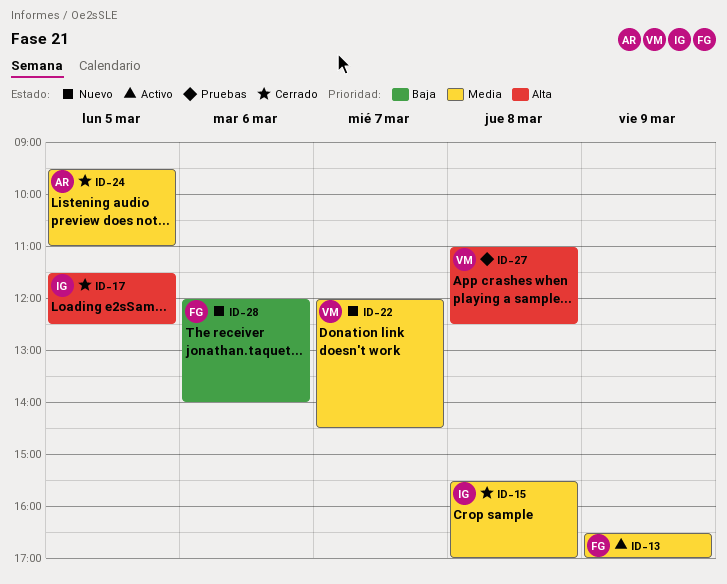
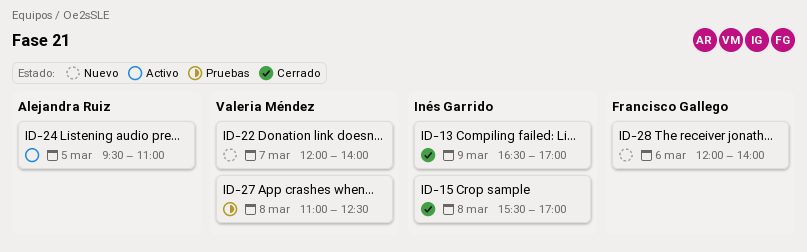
ID-13, status: Activo -> Cerrado
ID-13, owner: Francisco Gallego -> Inés Garrido
ID-17: present -> none
ID-22, ends: 14:30 -> 14:00
ID-24, status: Cerrado -> Activo

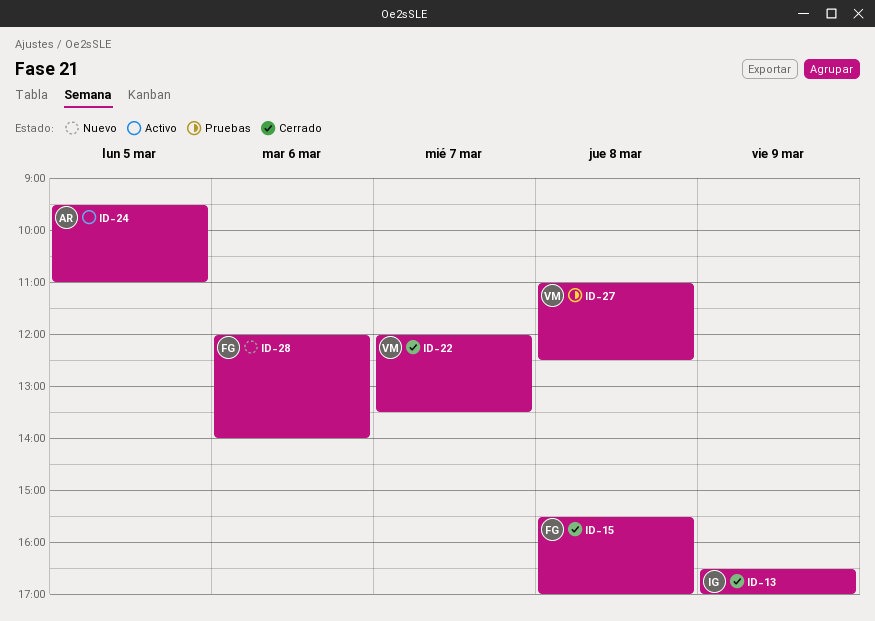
ID-15, owner: Inés Garrido -> Francisco Gallego
ID-22, status: Nuevo -> Cerrado
ID-22, ends: 14:00 -> 13:30

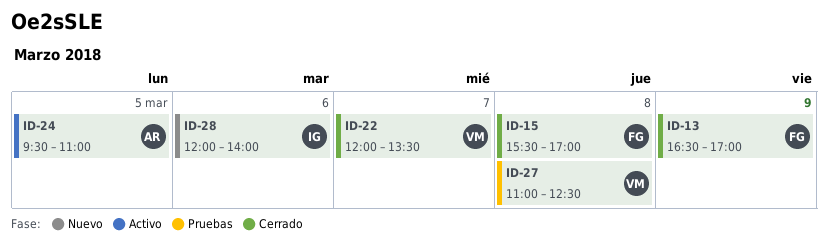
ID-13, owner: IG -> FG
ID-28, owner: FG -> IG

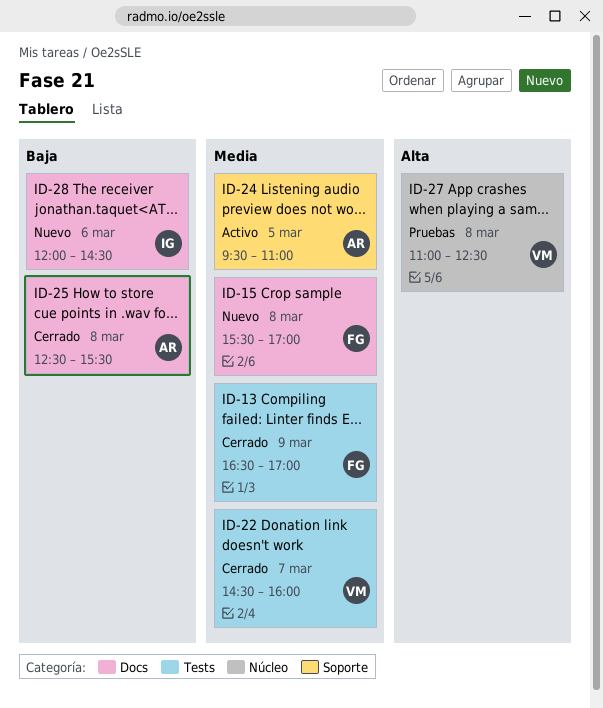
ID-15, status: Cerrado -> Nuevo
ID-22, begins: 12:00 -> 14:30
ID-22, ends: 13:30 -> 16:00
ID-25: none -> present
ID-28, ends: 14:00 -> 14:30

